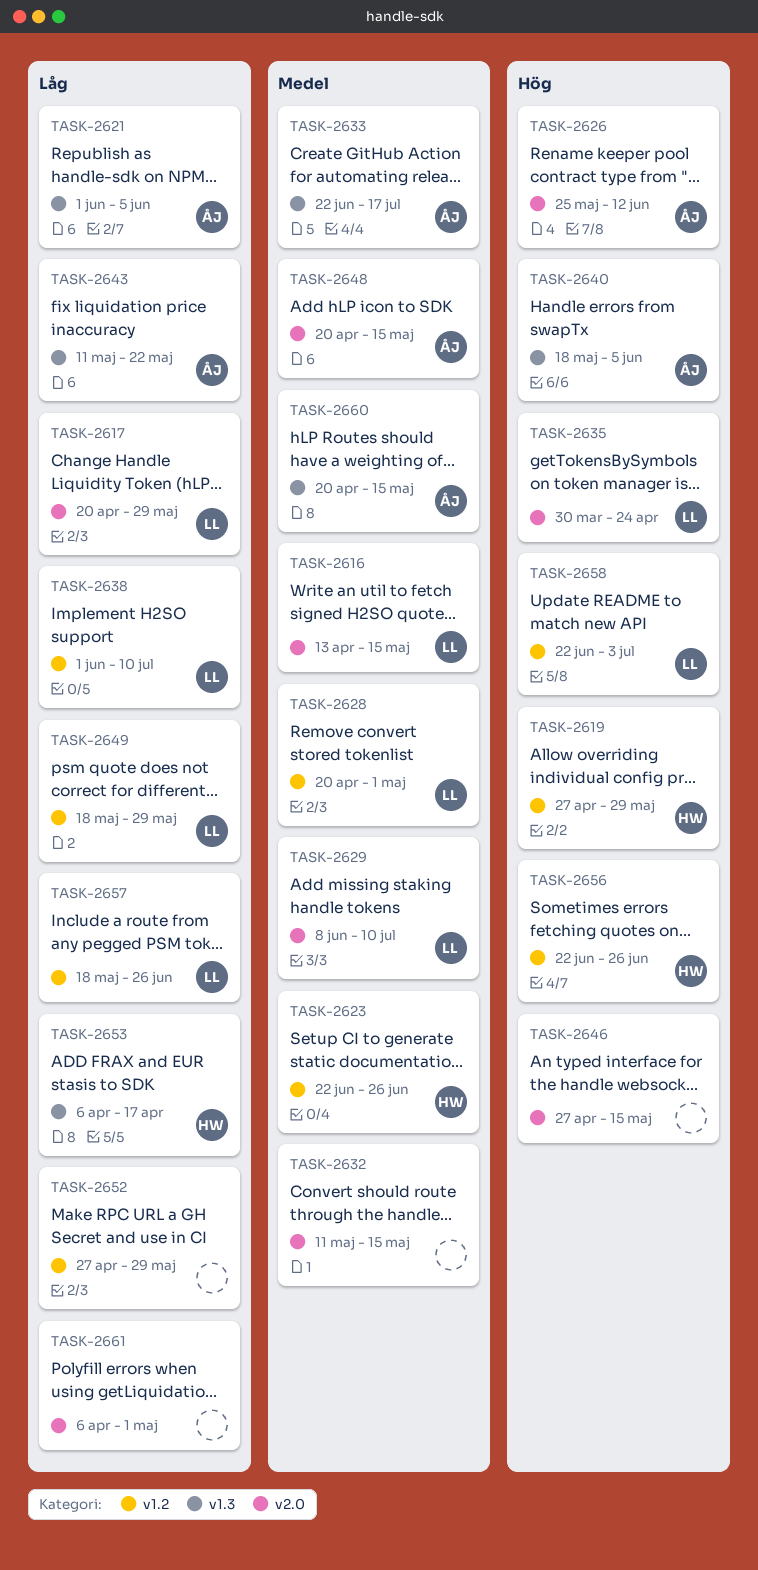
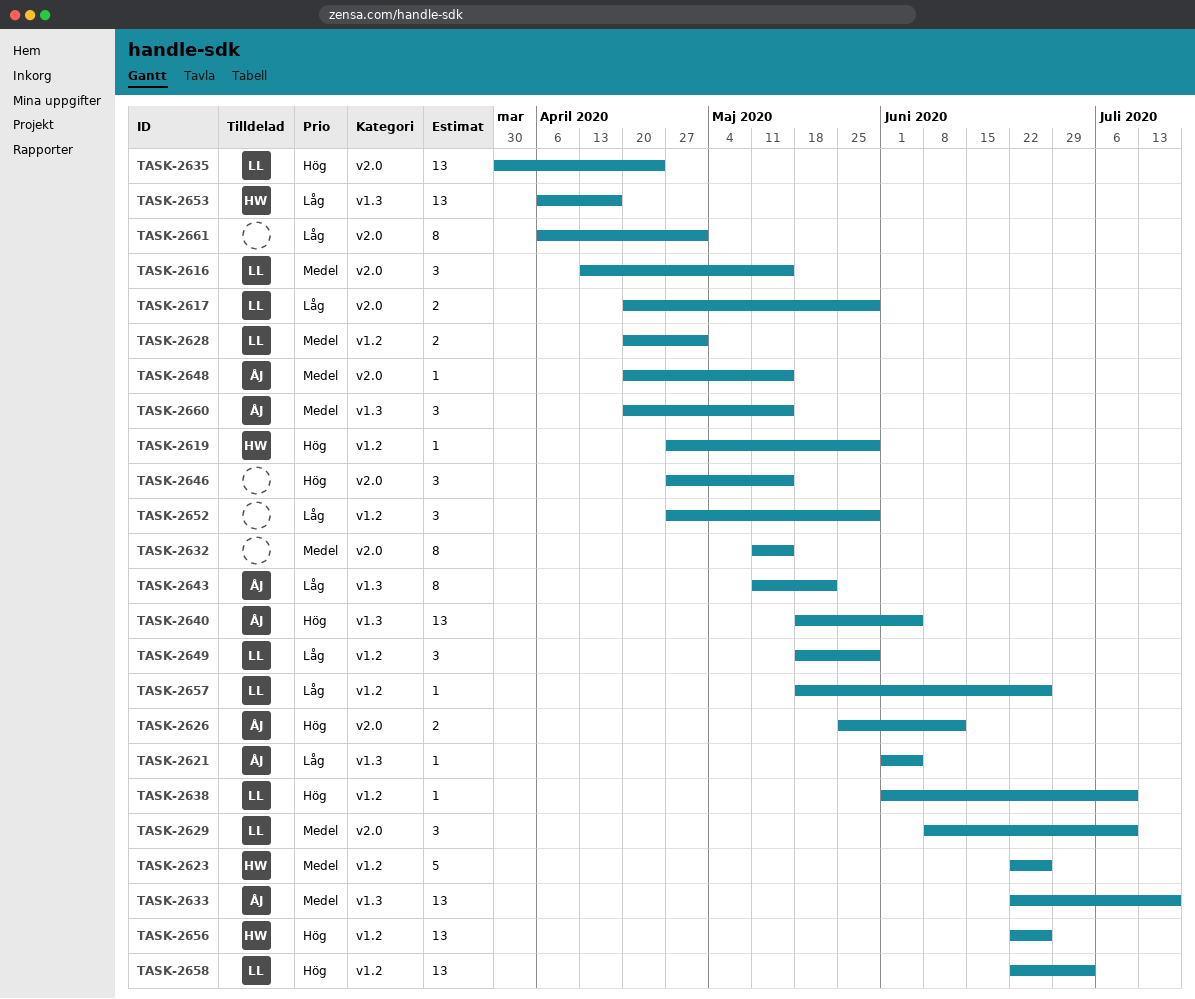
TASK-2638, priority: Låg -> Hög

